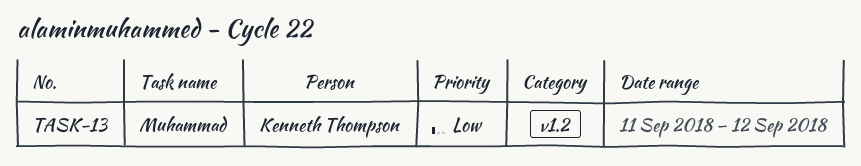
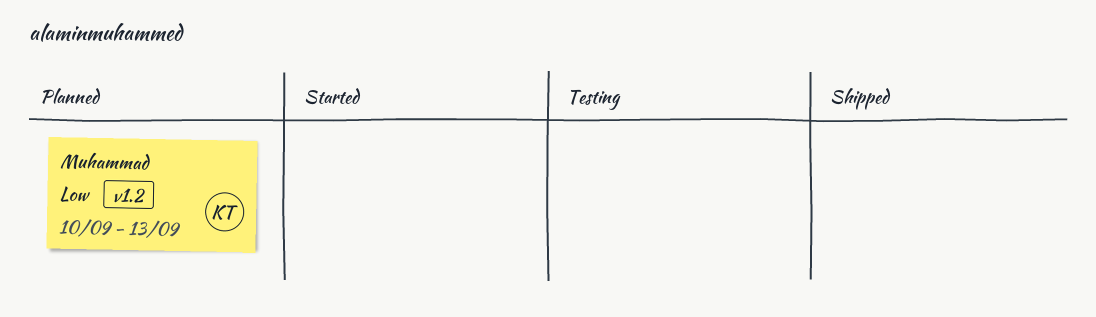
Muhammad, start: Sep 11 -> Sep 10
Muhammad, due: Sep 12 -> Sep 13

